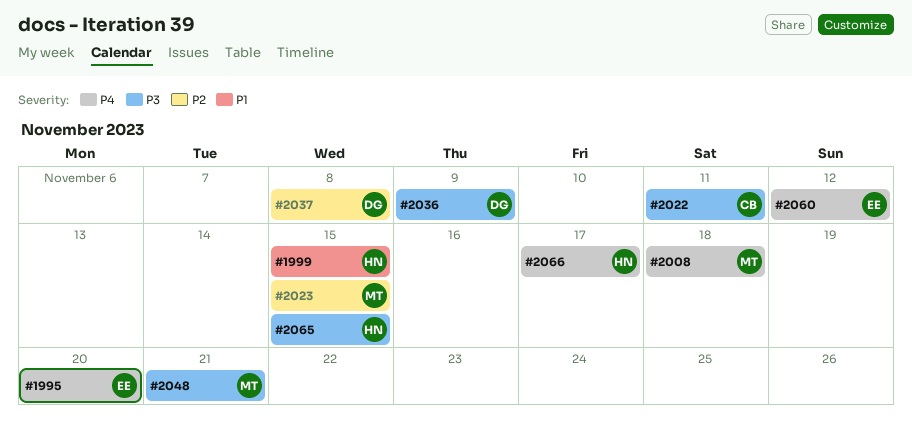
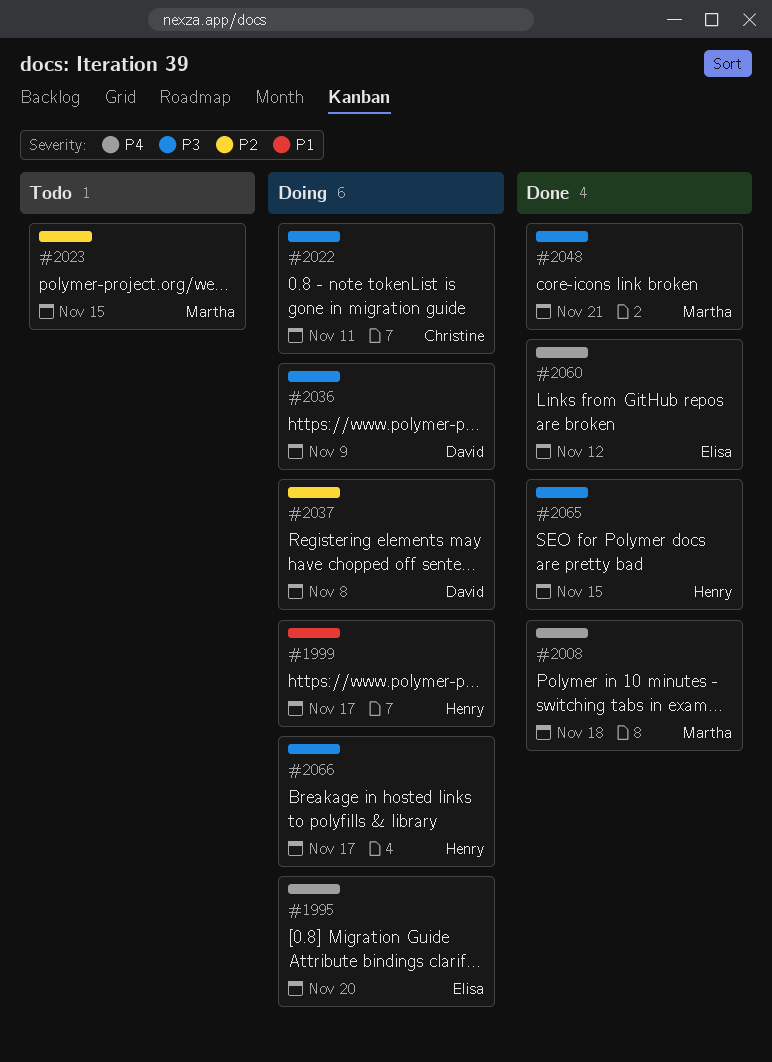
#1999, due: Nov 15 -> Nov 17
#2066, priority: P4 -> P3

